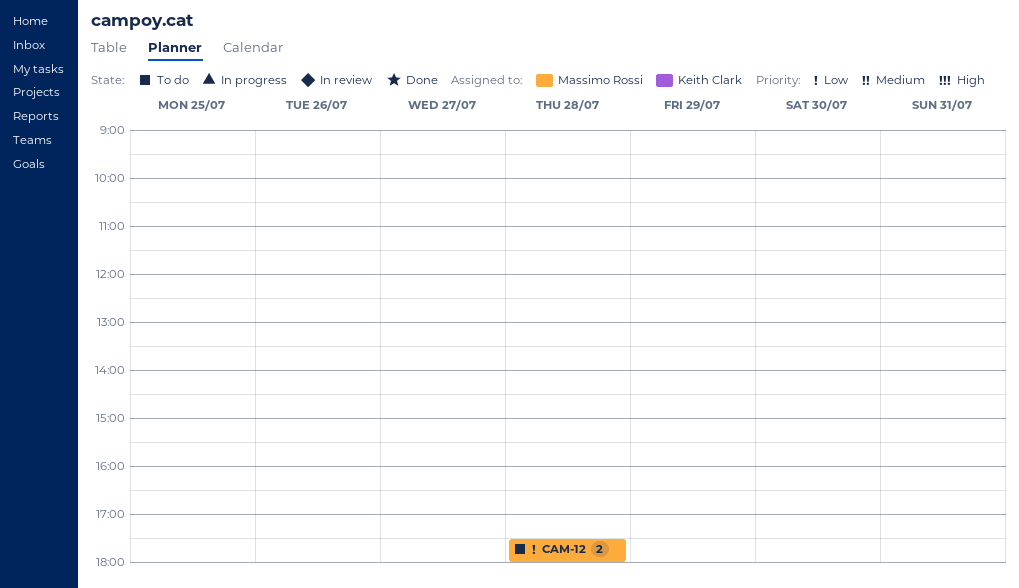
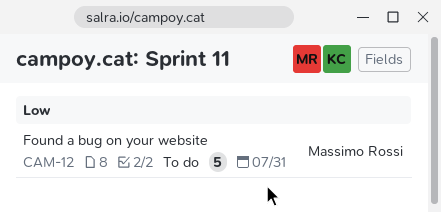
CAM-12, estimate: 2 -> 5
CAM-12, day: Jul 28 -> Jul 31

